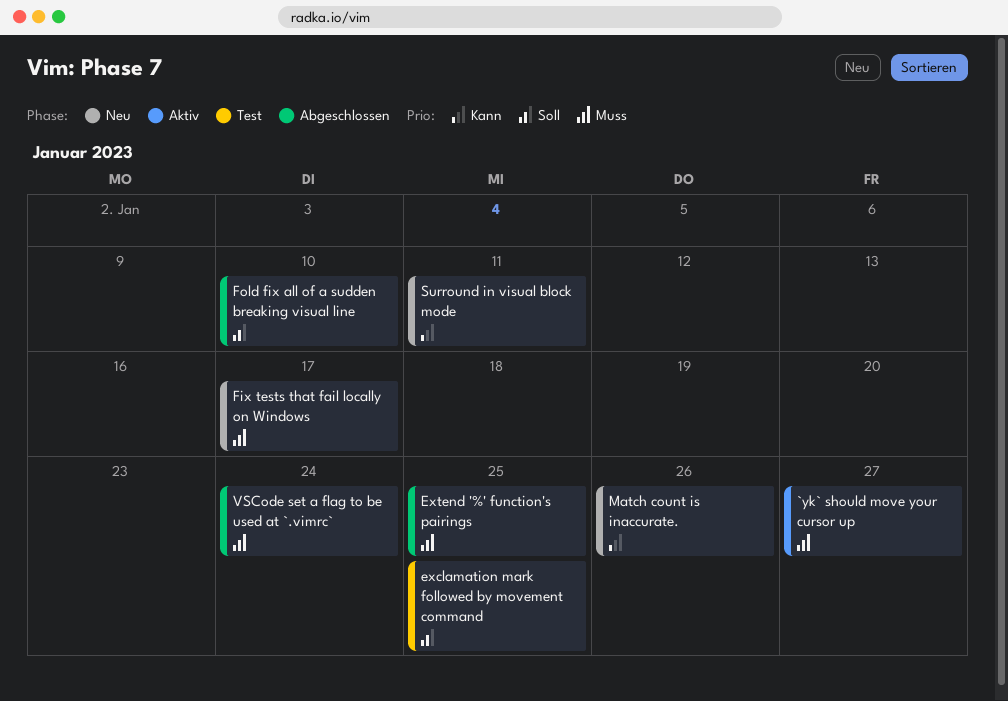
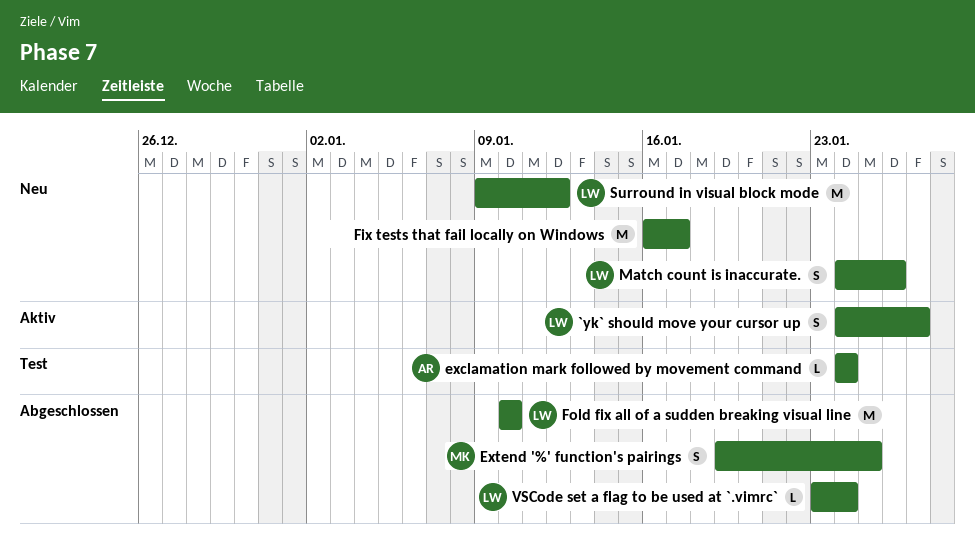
exclamation mark followed by movement command, due: Jan 25 -> Jan 24
Surround in visual block mode, due: Jan 11 -> Jan 12

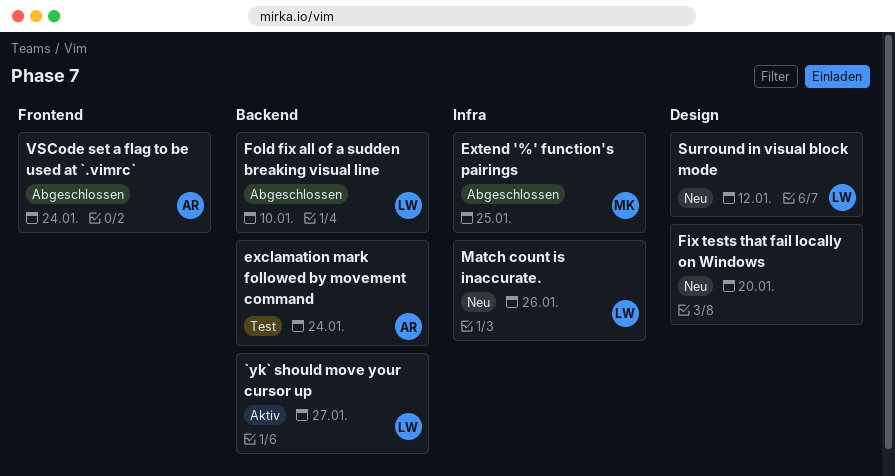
Fix tests that fail locally on Windows, due: Jan 17 -> Jan 20
VSCode set a flag to be used at `.vimrc`, owner: LW -> AR

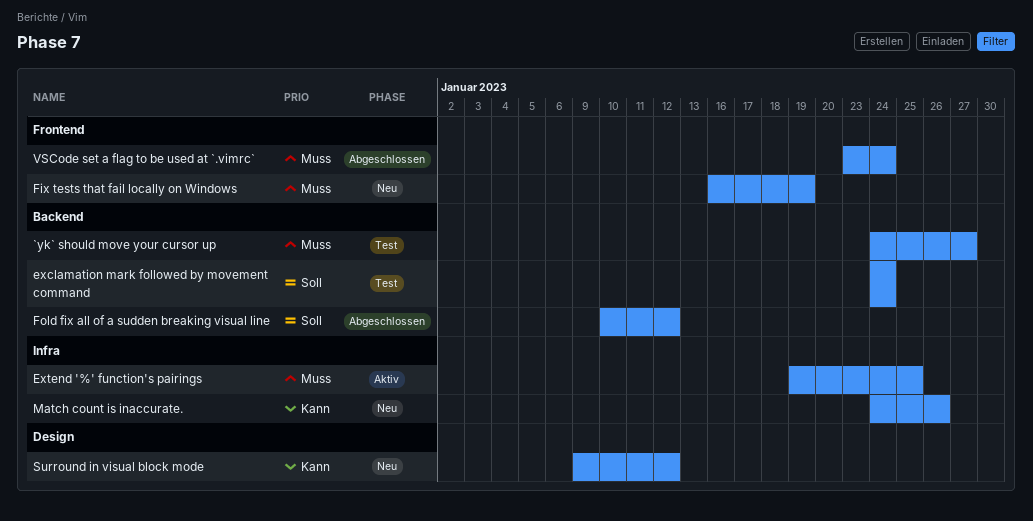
`yk` should move your cursor up, status: Aktiv -> Test
Extend '%' function's pairings, status: Abgeschlossen -> Aktiv
Fix tests that fail locally on Windows, label: Design -> Frontend
Fix tests that fail locally on Windows, due: Jan 20 -> Jan 19
Fold fix all of a sudden breaking visual line, due: Jan 10 -> Jan 12

